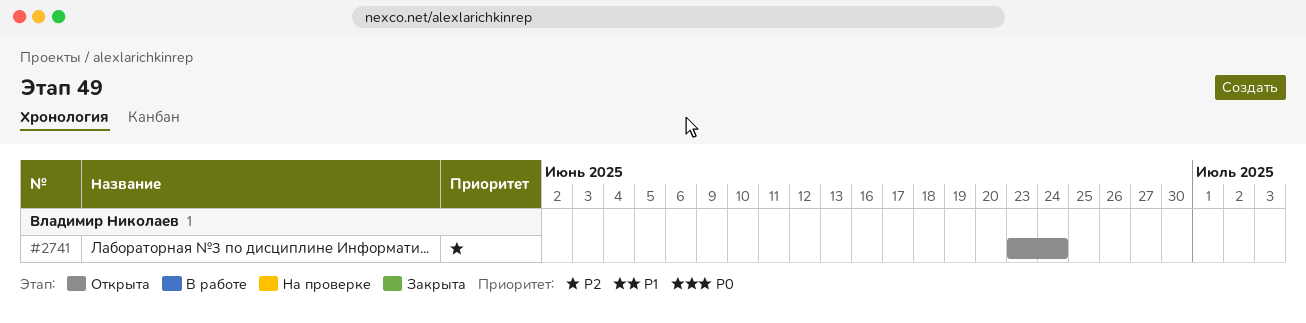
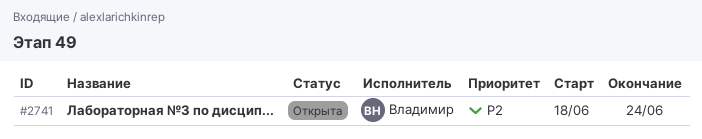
#2741, start: Jun 23 -> Jun 18

